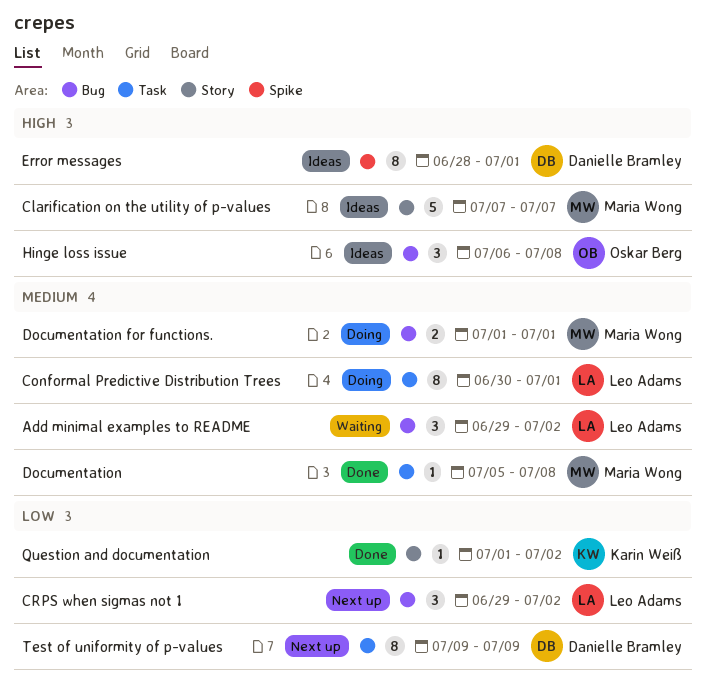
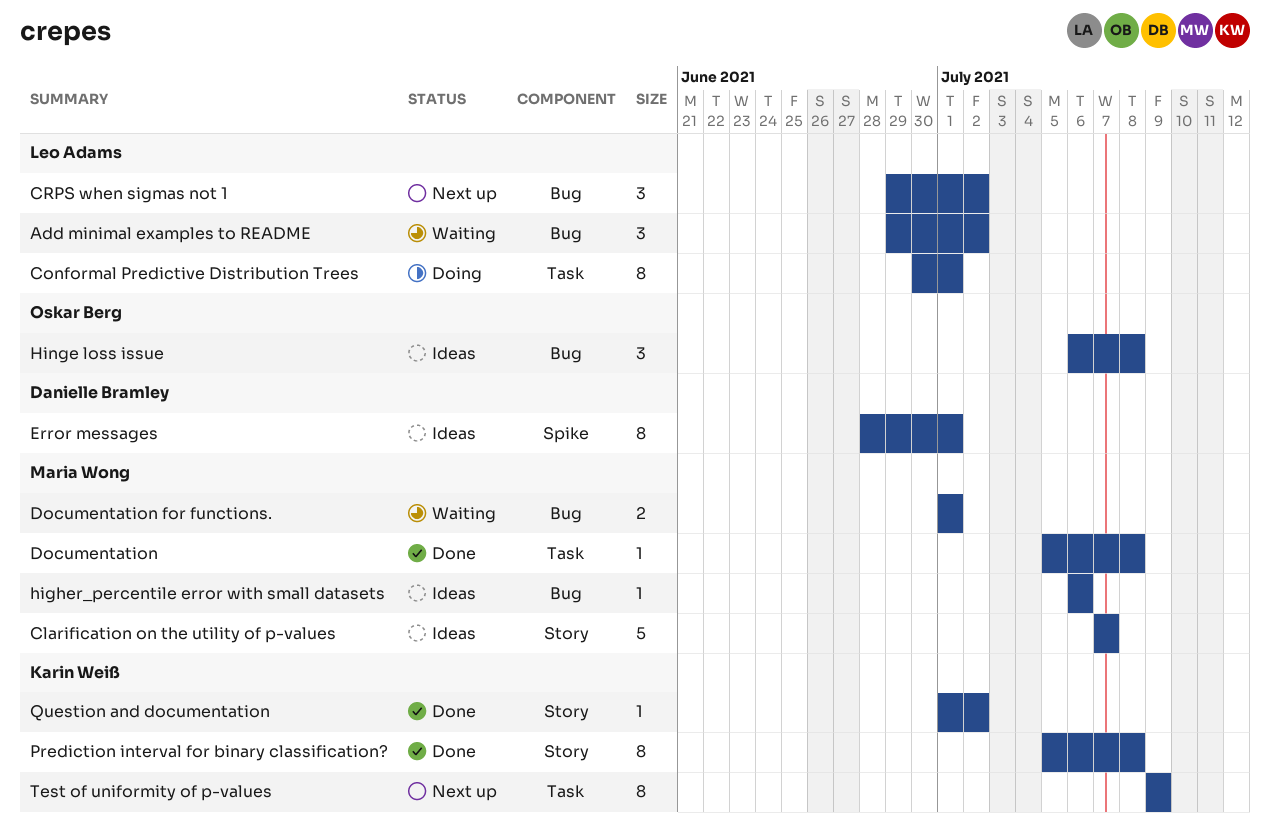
Documentation for functions., status: Doing -> Waiting
higher_percentile error with small datasets: none -> present
Prediction interval for binary classification?: none -> present
Test of uniformity of p-values, owner: Danielle Bramley -> Karin Weiß

